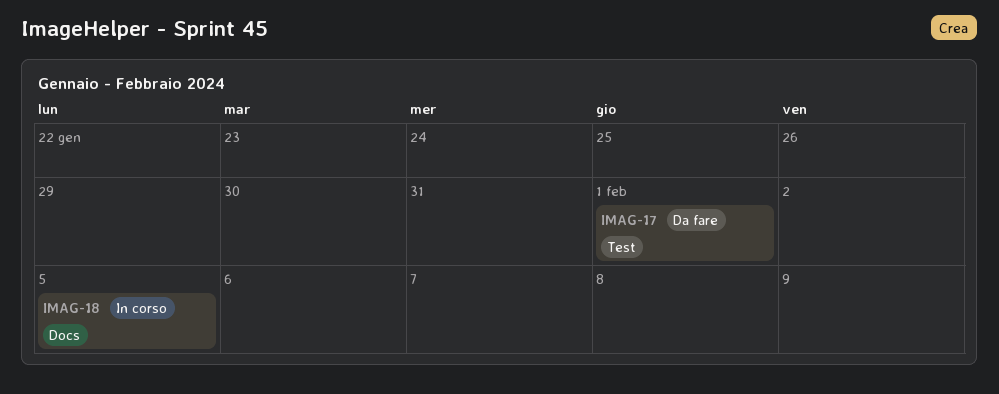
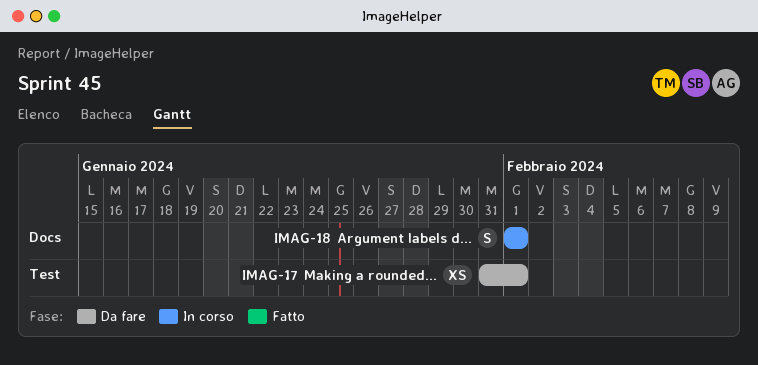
IMAG-18, due: Feb 5 -> Feb 1

